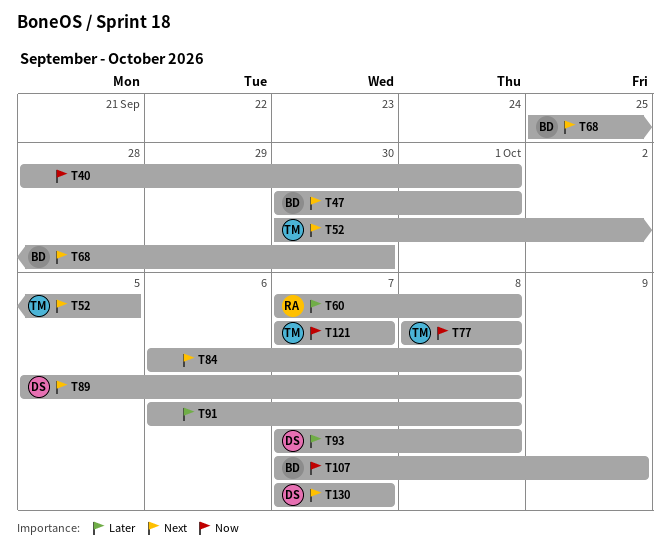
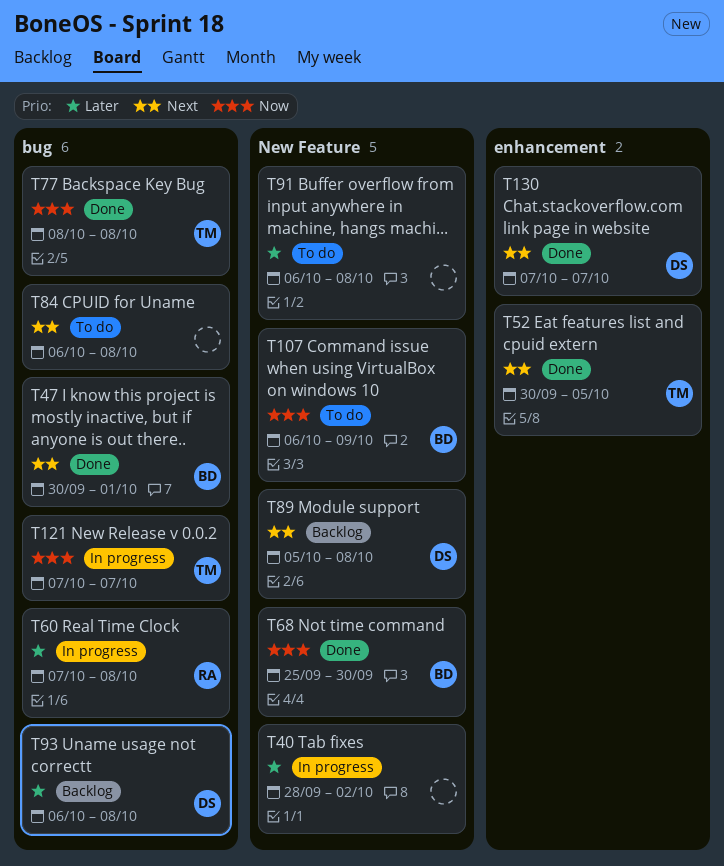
T40, priority: Now -> Later
T40, due: Oct 1 -> Oct 2
T68, priority: Next -> Now
T93, start: Oct 7 -> Oct 6
T107, start: Oct 7 -> Oct 6

